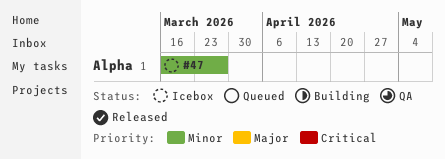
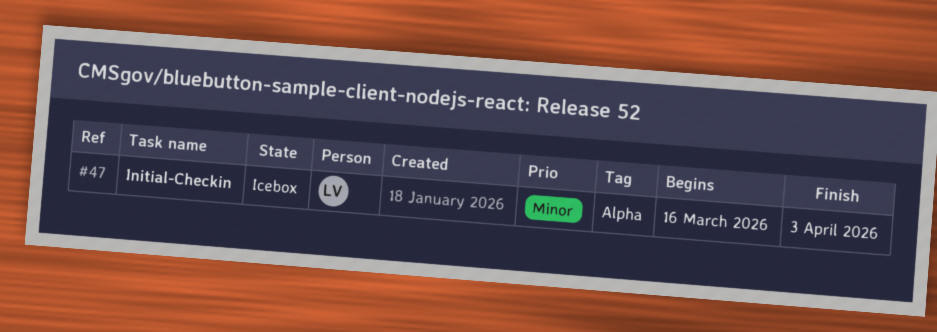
#47, due: Mar 27 -> Apr 3

